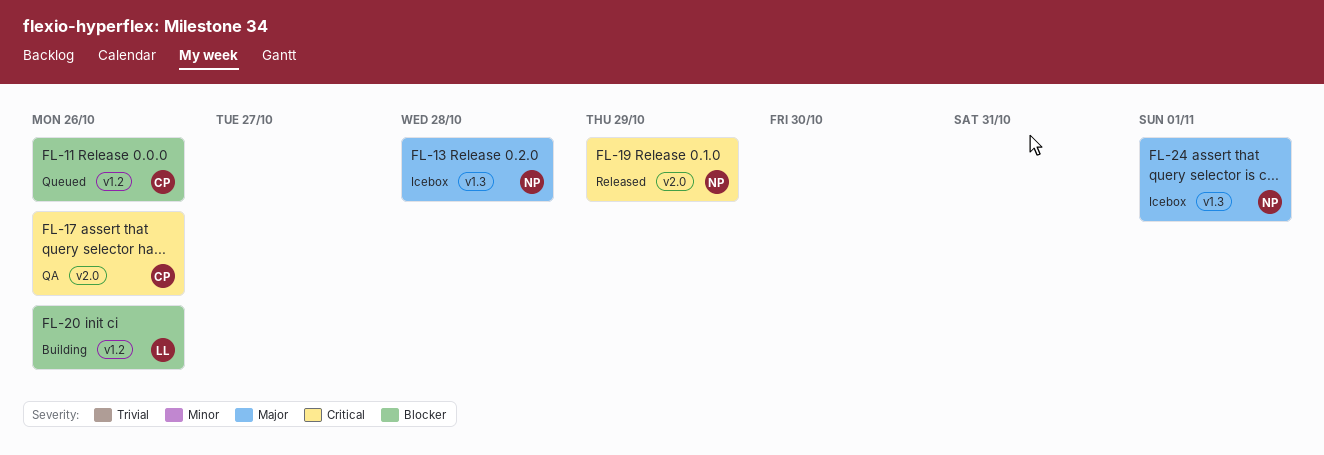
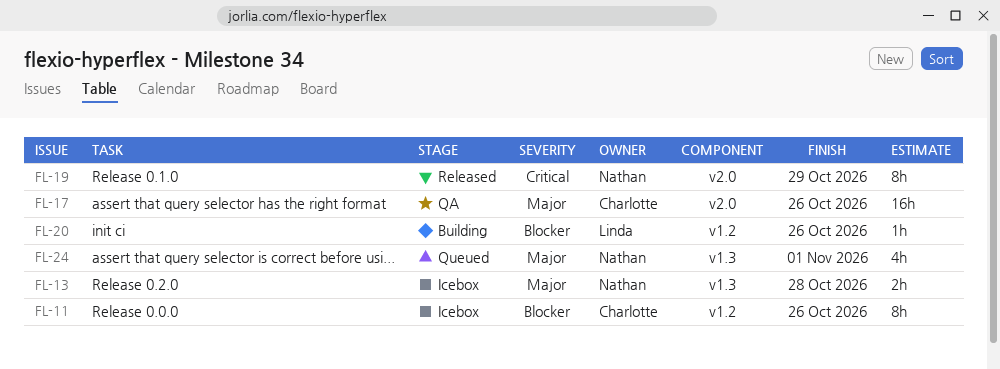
FL-11, status: Queued -> Icebox
FL-17, priority: Critical -> Major
FL-24, status: Icebox -> Queued

